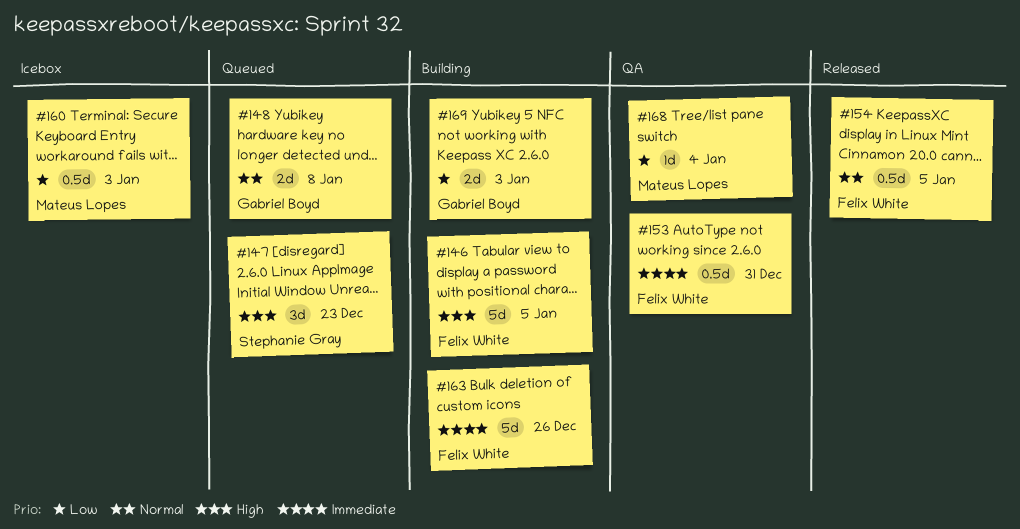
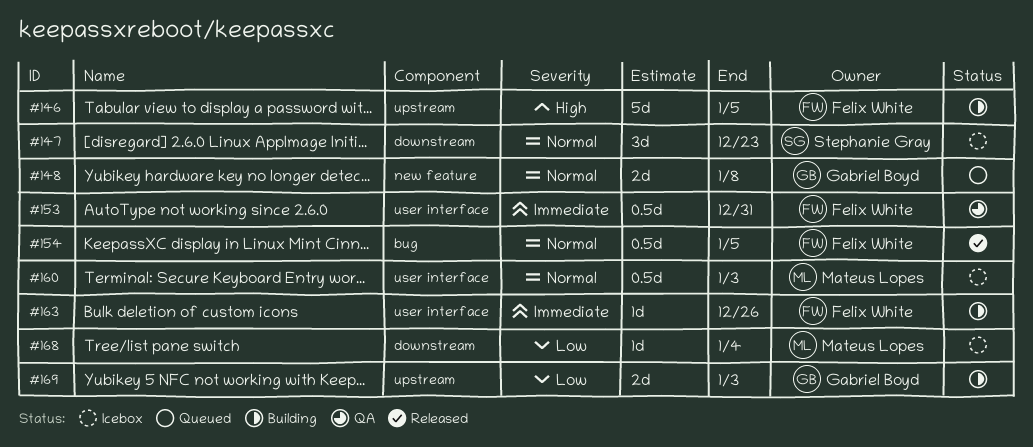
#147, status: Queued -> Icebox
#147, priority: High -> Normal
#160, priority: Low -> Normal
#163, estimate: 5d -> 1d
#168, status: QA -> Icebox

